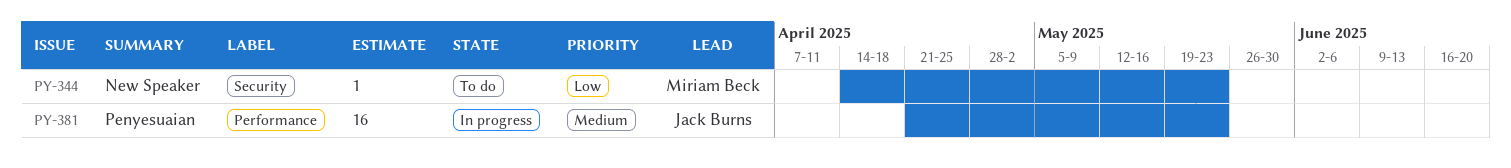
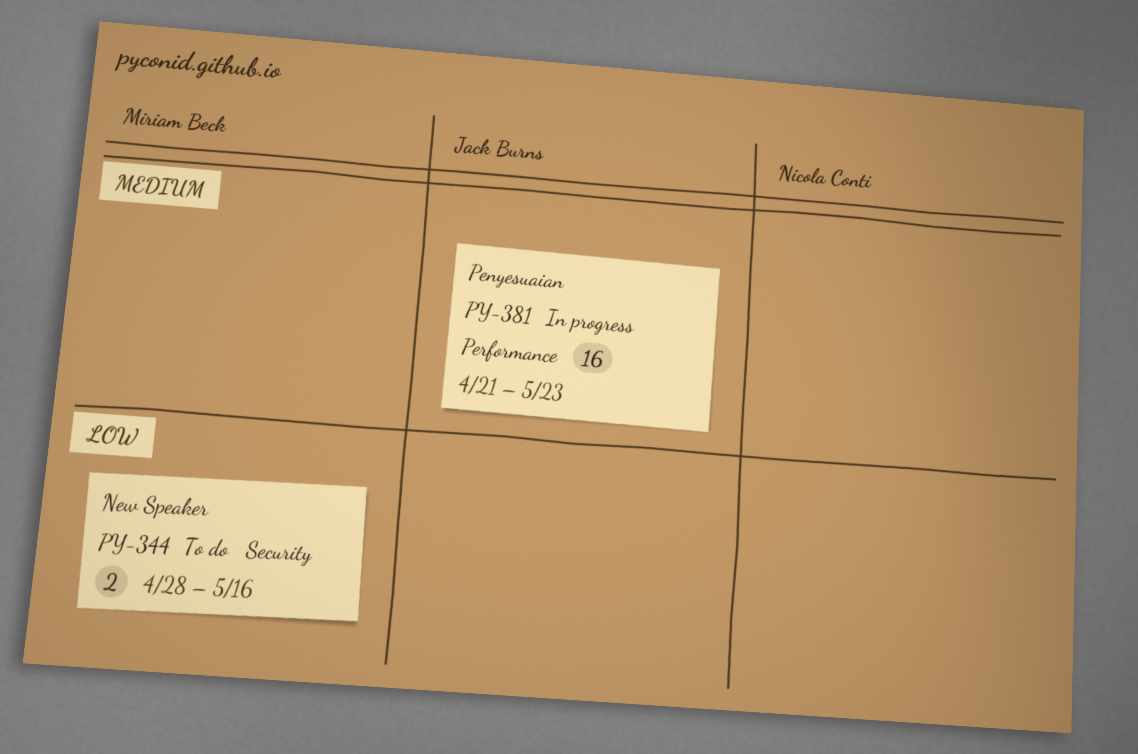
PY-344, estimate: 1 -> 2
PY-344, start: Apr 14 -> Apr 28
PY-344, due: May 23 -> May 16

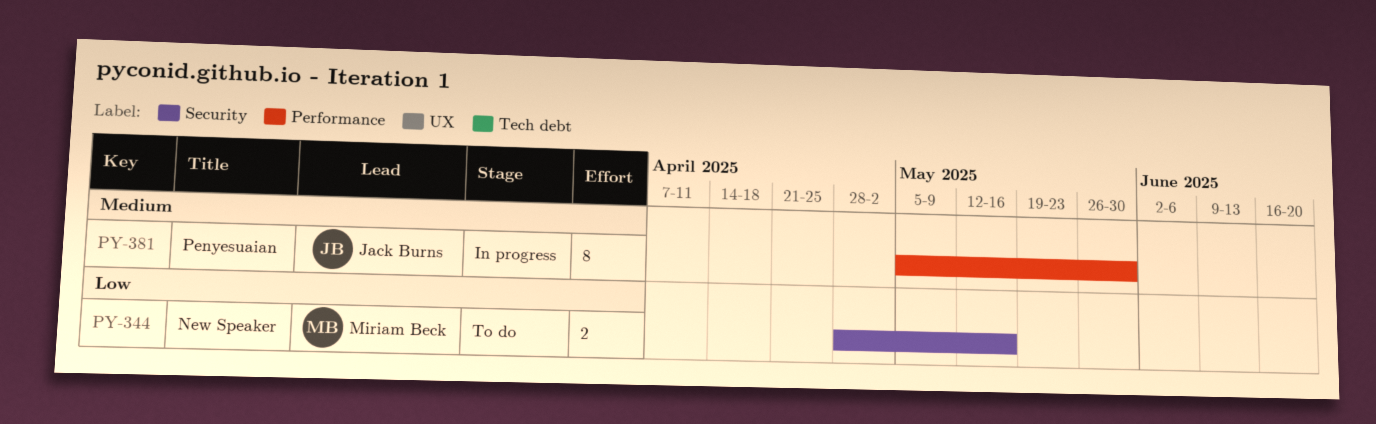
PY-381, estimate: 16 -> 8
PY-381, start: Apr 21 -> May 5
PY-381, due: May 23 -> May 30

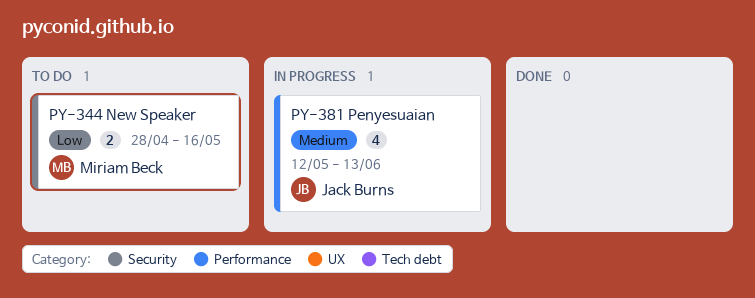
PY-381, estimate: 8 -> 4
PY-381, start: May 5 -> May 12
PY-381, due: May 30 -> Jun 13

